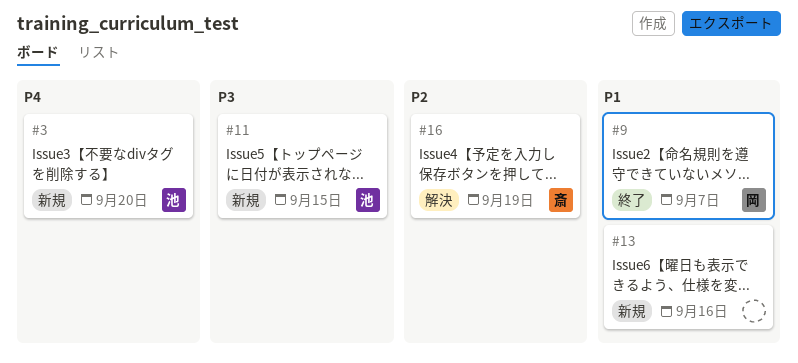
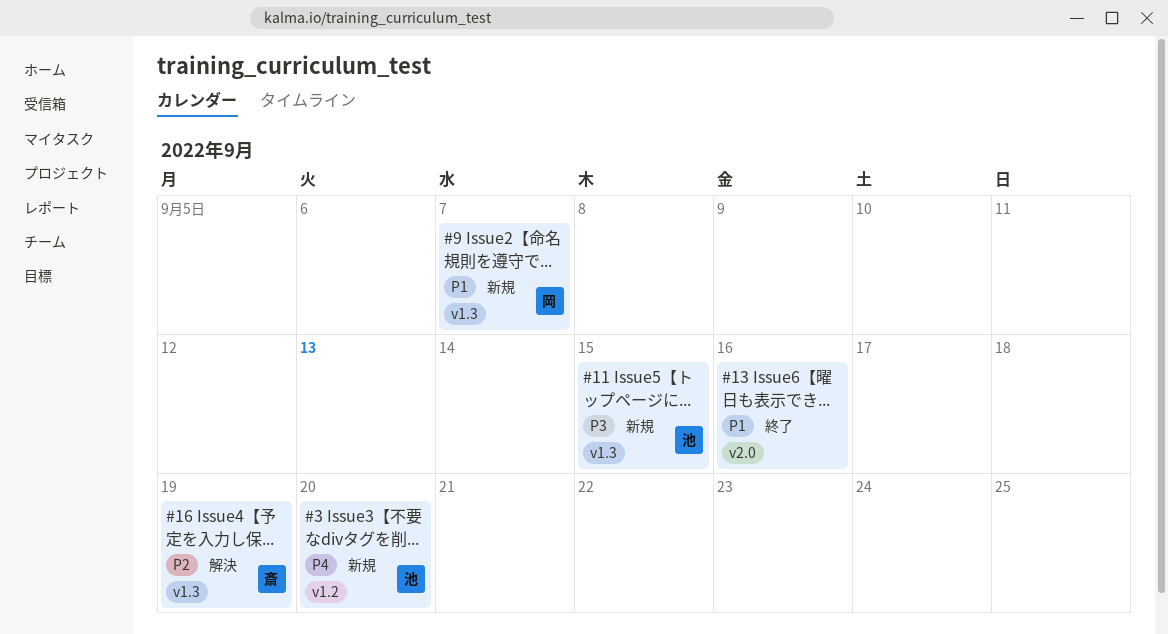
#9, status: 終了 -> 新規
#13, status: 新規 -> 終了

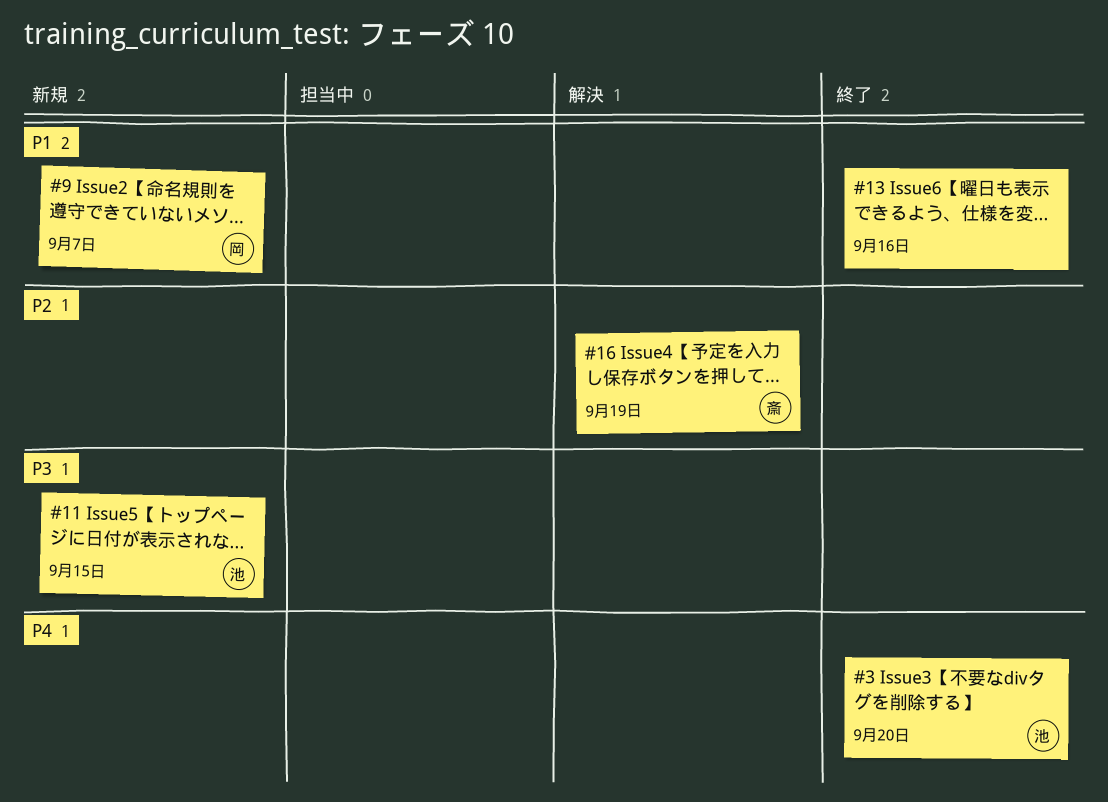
#3, status: 新規 -> 終了

